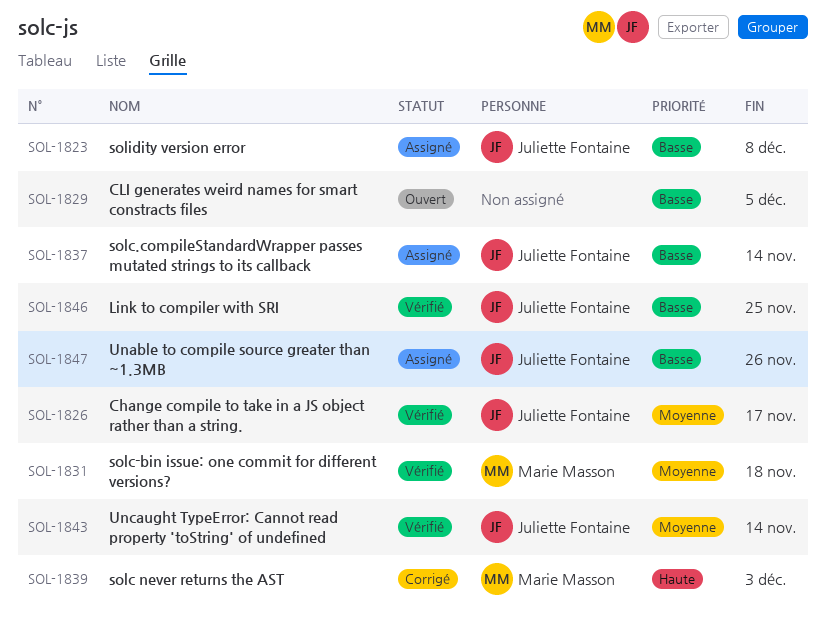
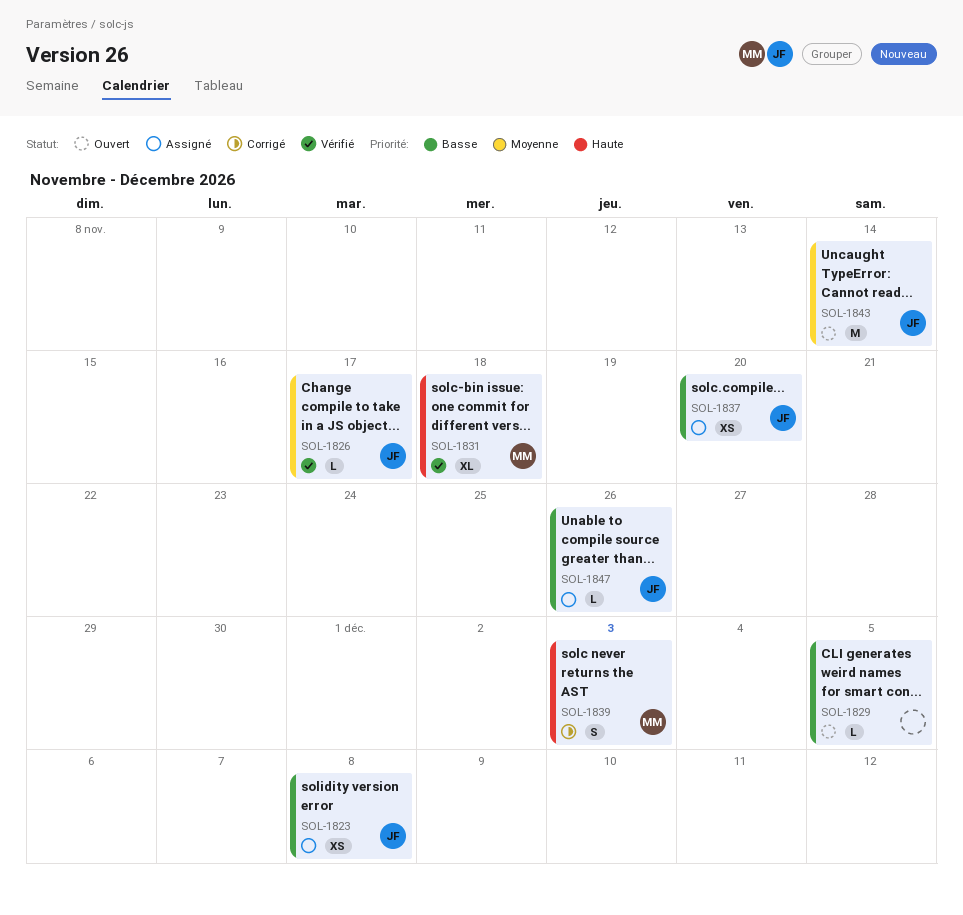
SOL-1831, priority: Moyenne -> Haute
SOL-1837, due: Nov 14 -> Nov 20
SOL-1843, status: Vérifié -> Ouvert
SOL-1846: present -> none

